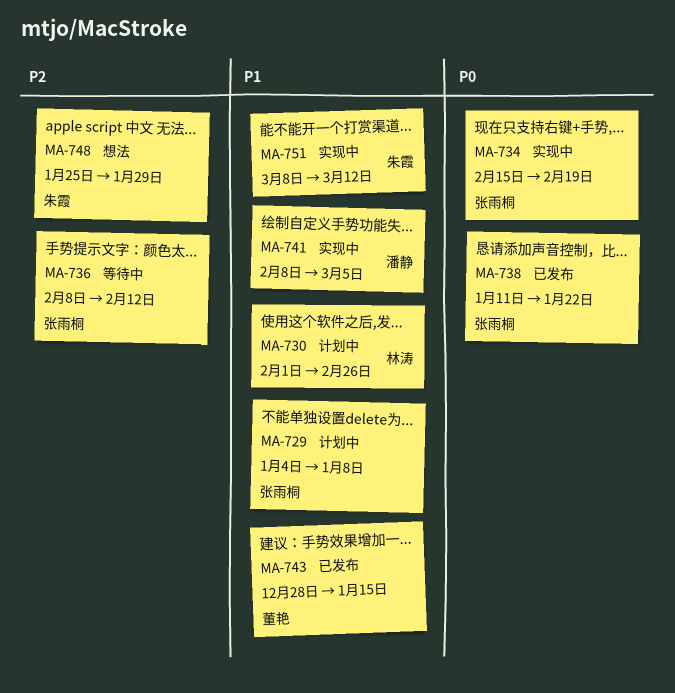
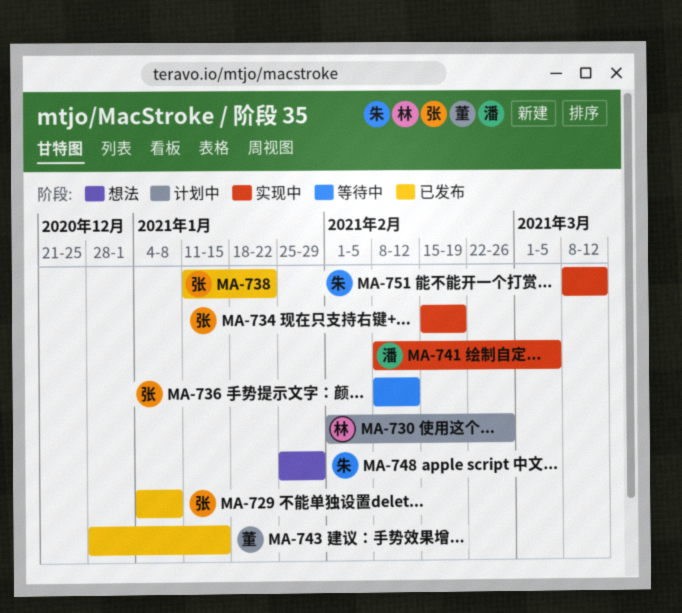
MA-729, status: 计划中 -> 已发布

